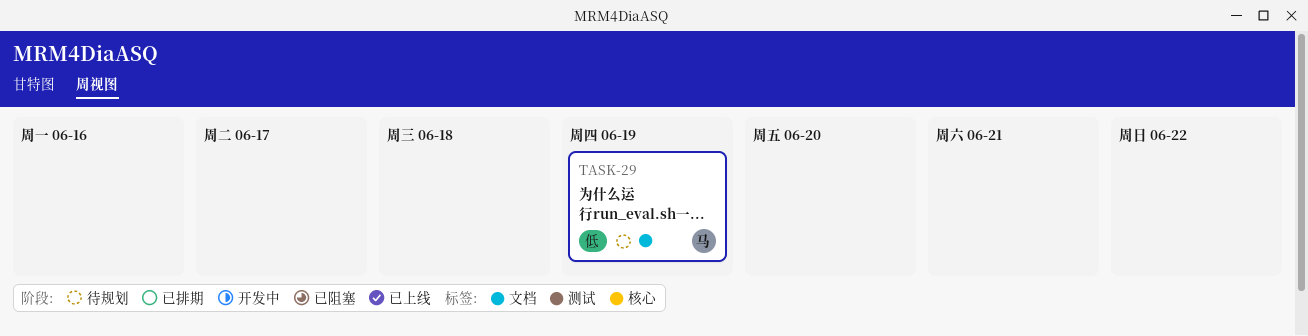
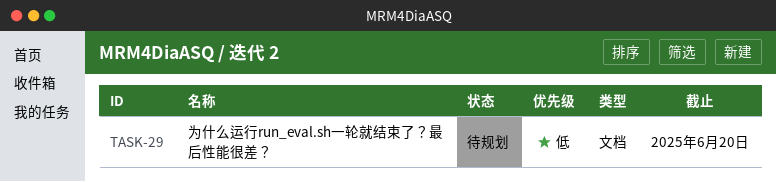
TASK-29, due: Jun 19 -> Jun 20

